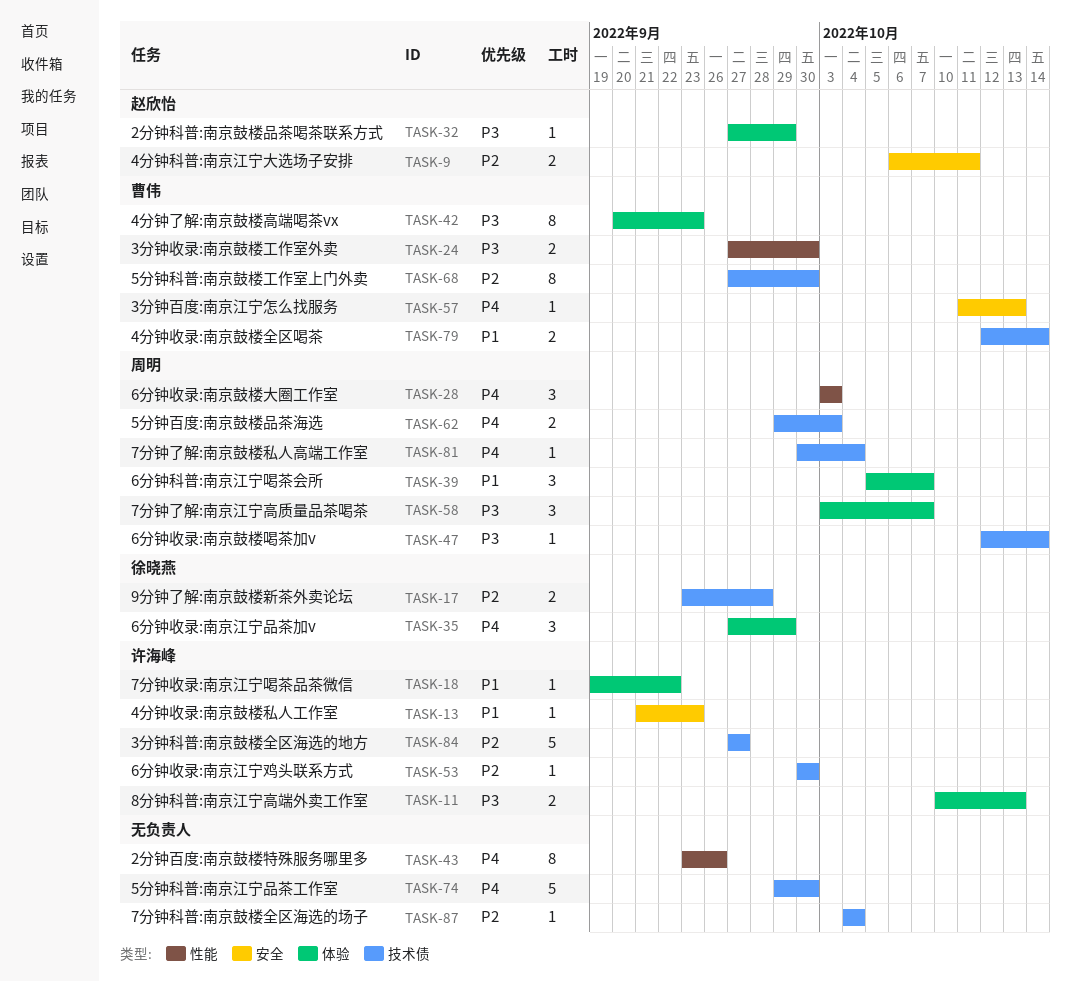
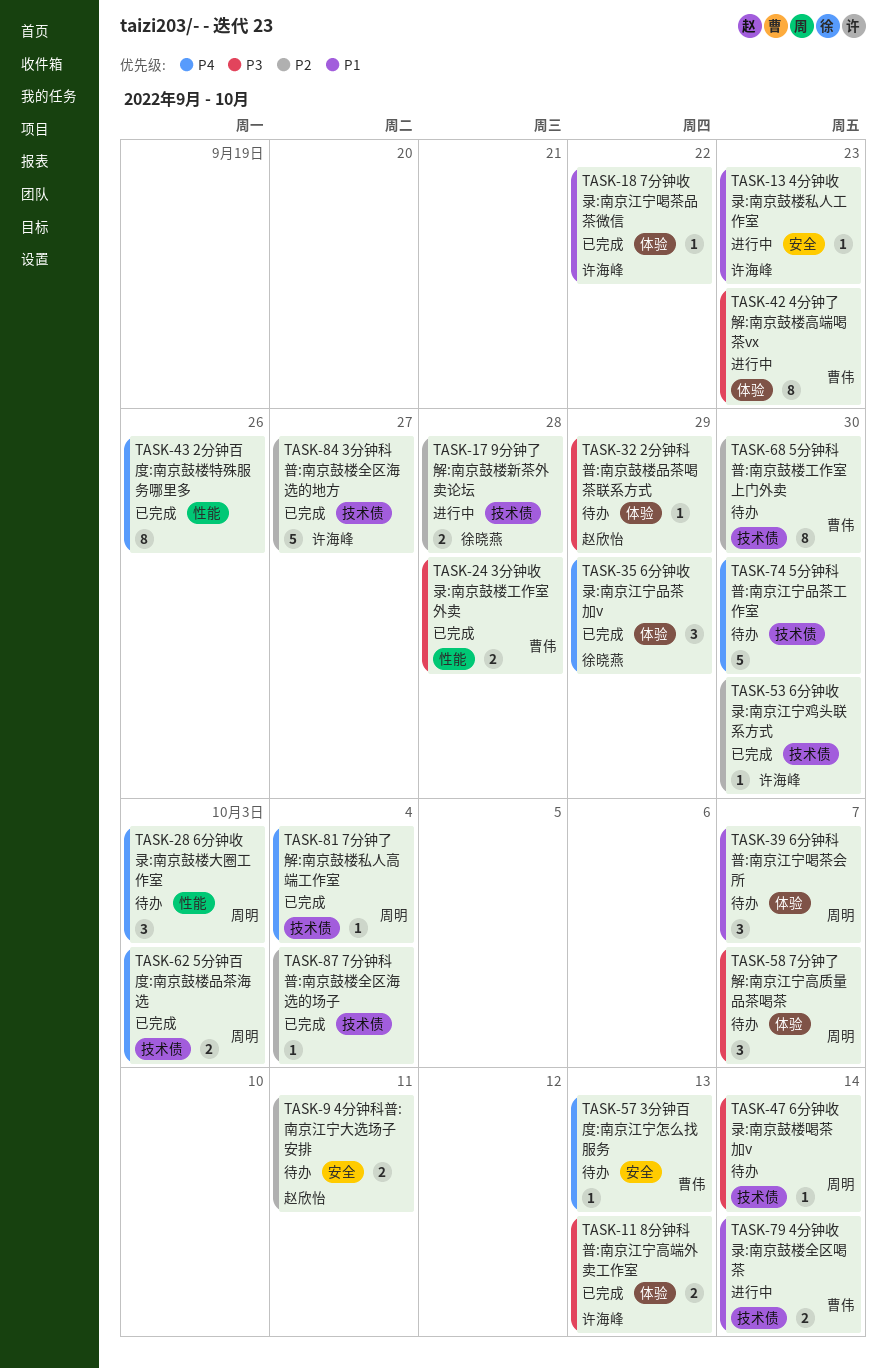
TASK-24, due: Sep 30 -> Sep 28

